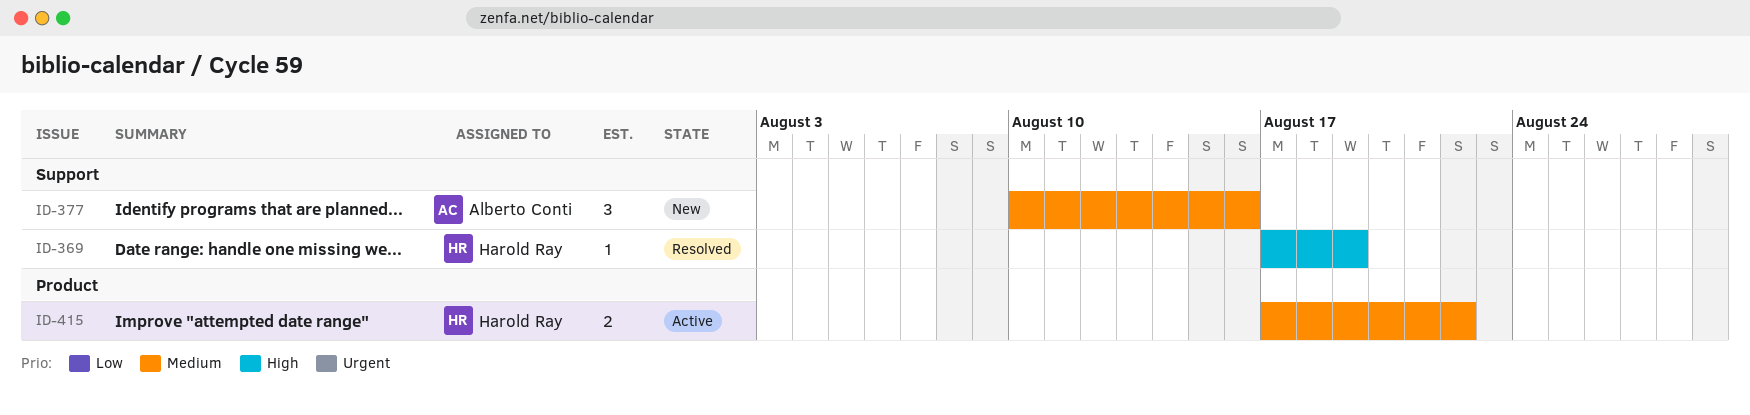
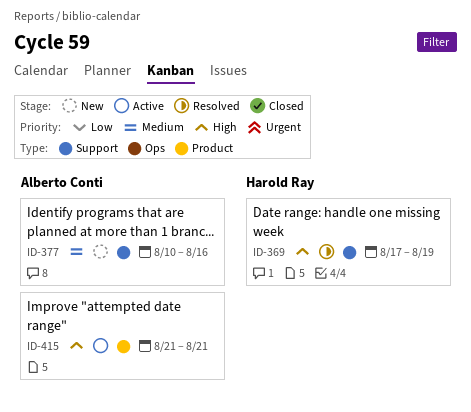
ID-415, owner: Harold Ray -> Alberto Conti
ID-415, priority: Medium -> High
ID-415, start: Aug 17 -> Aug 21
ID-415, due: Aug 22 -> Aug 21

